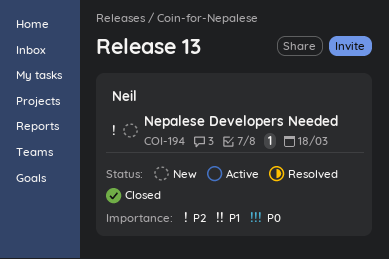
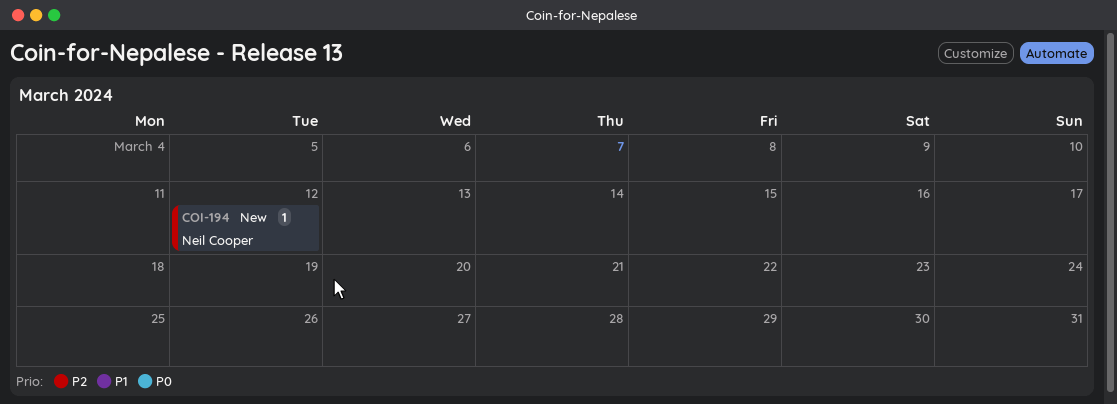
COI-194, due: Mar 18 -> Mar 12

